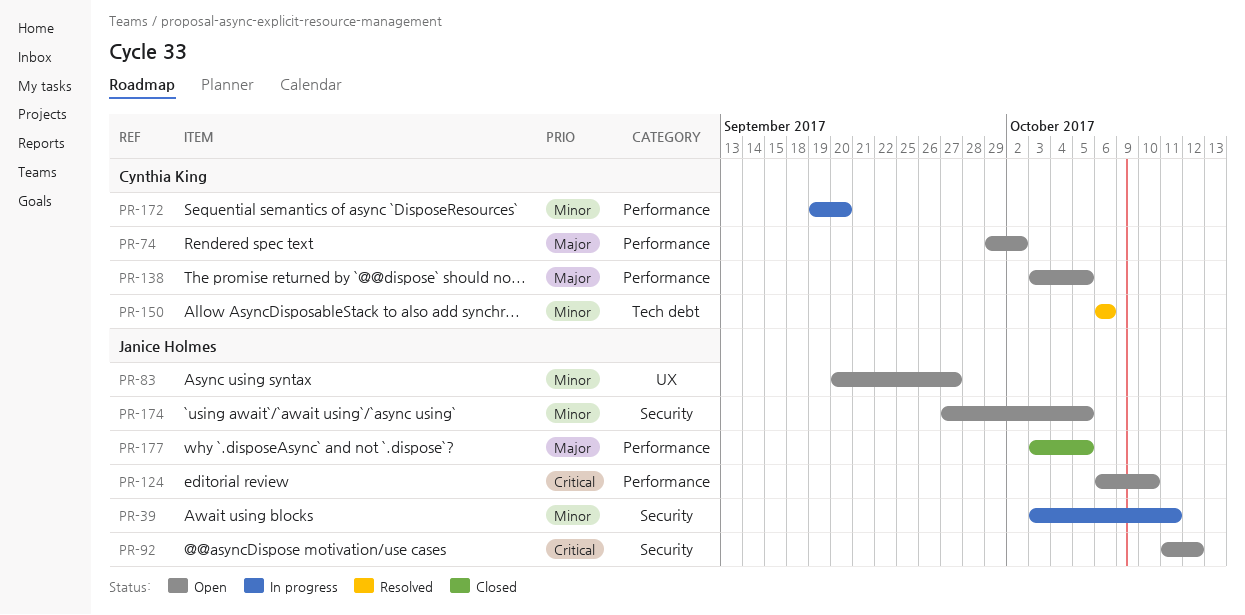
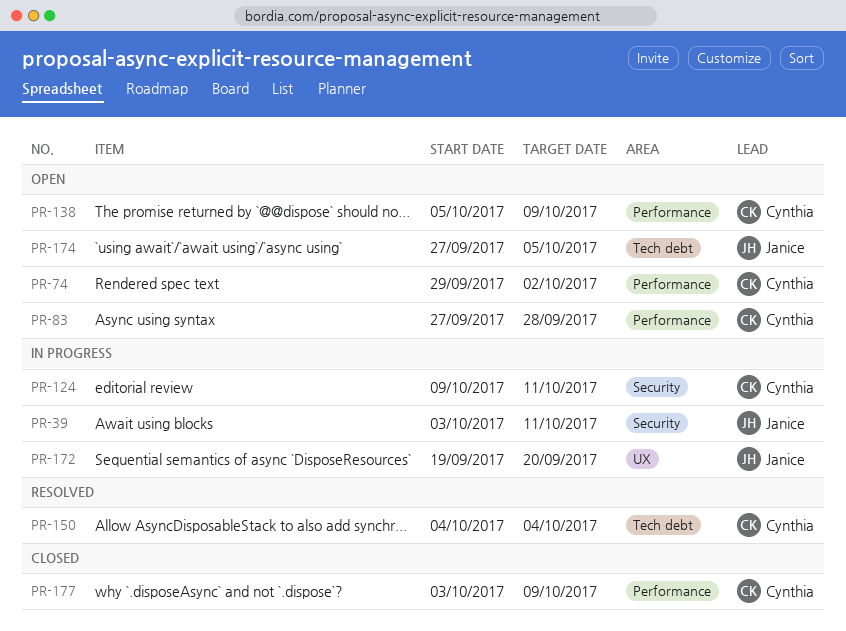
PR-83, owner: Janice Holmes -> Cynthia King
PR-83, label: UX -> Performance
PR-83, start: Sep 20 -> Sep 27
PR-83, due: Sep 27 -> Sep 28
PR-92: present -> none
PR-124, status: Open -> In progress
PR-124, owner: Janice Holmes -> Cynthia King
PR-124, label: Performance -> Security
PR-124, start: Oct 6 -> Oct 9
PR-124, due: Oct 10 -> Oct 11
PR-138, start: Oct 3 -> Oct 5
PR-138, due: Oct 5 -> Oct 9
PR-150, start: Oct 6 -> Oct 4
PR-150, due: Oct 6 -> Oct 4
PR-172, owner: Cynthia King -> Janice Holmes
PR-172, label: Performance -> UX
PR-174, label: Security -> Tech debt
PR-177, owner: Janice Holmes -> Cynthia King
PR-177, due: Oct 5 -> Oct 9

